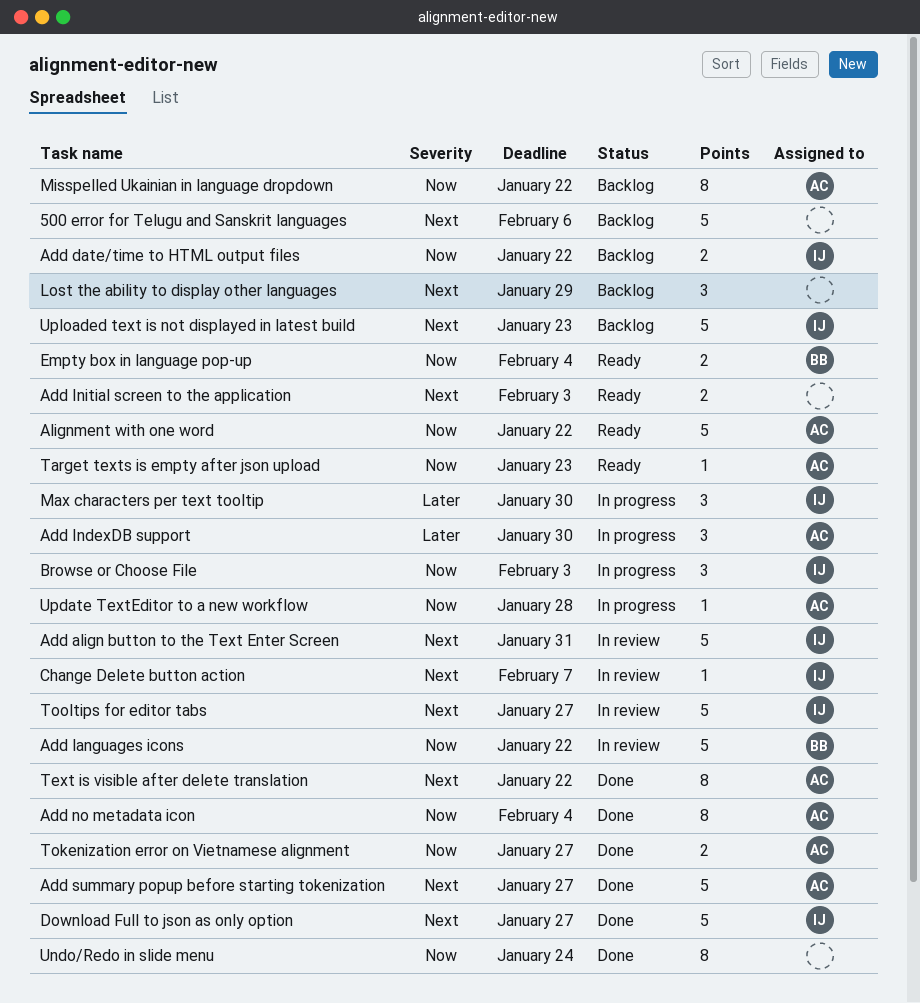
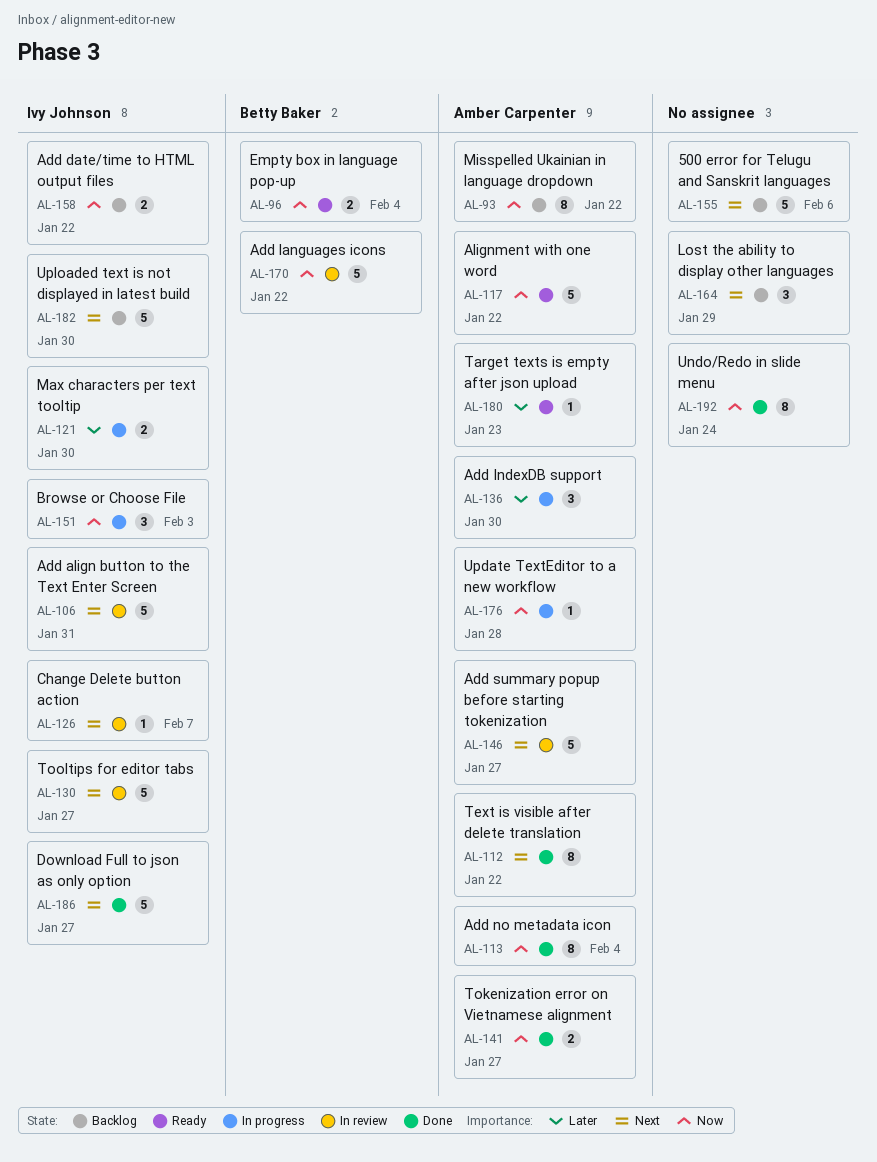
Add Initial screen to the application: present -> none
Add summary popup before starting tokenization, status: Done -> In review
Max characters per text tooltip, estimate: 3 -> 2
Target texts is empty after json upload, priority: Now -> Later
Uploaded text is not displayed in latest build, due: Jan 23 -> Jan 30

